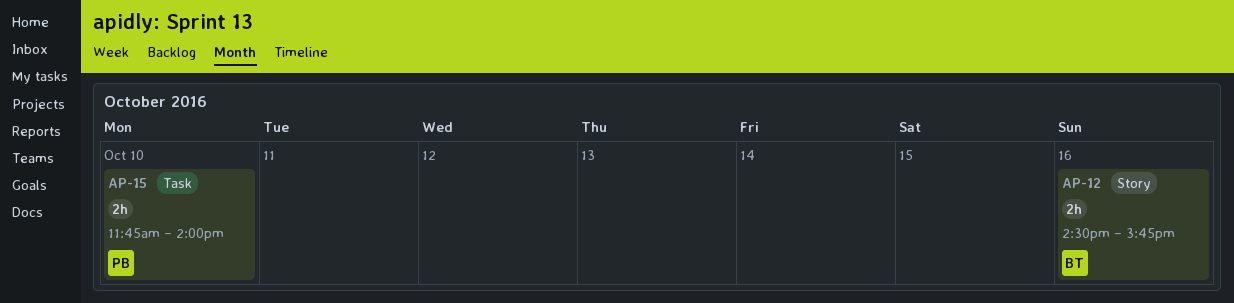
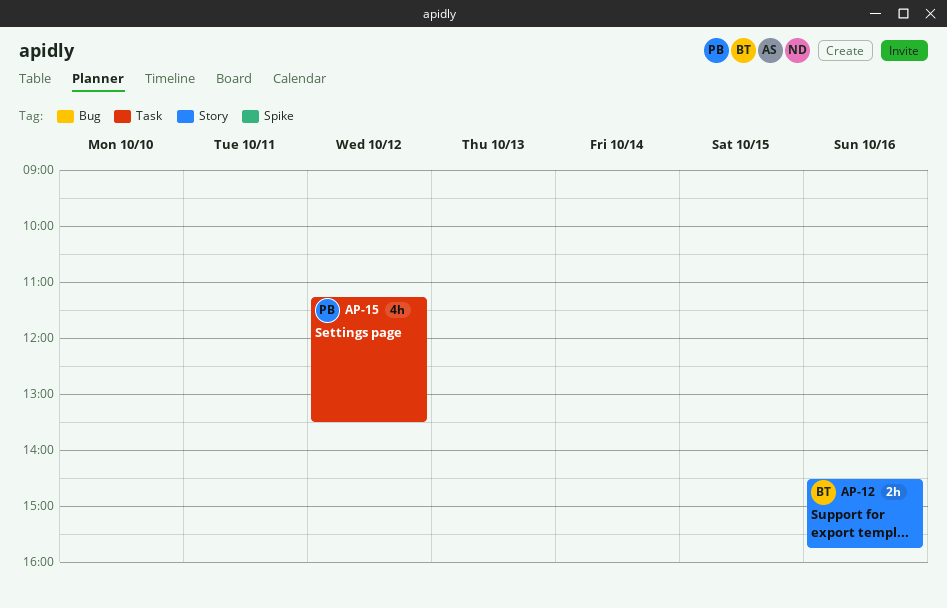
AP-15, estimate: 2h -> 4h
AP-15, day: Oct 10 -> Oct 12
AP-15, begins: 11:45 -> 11:15
AP-15, ends: 14:00 -> 13:30

